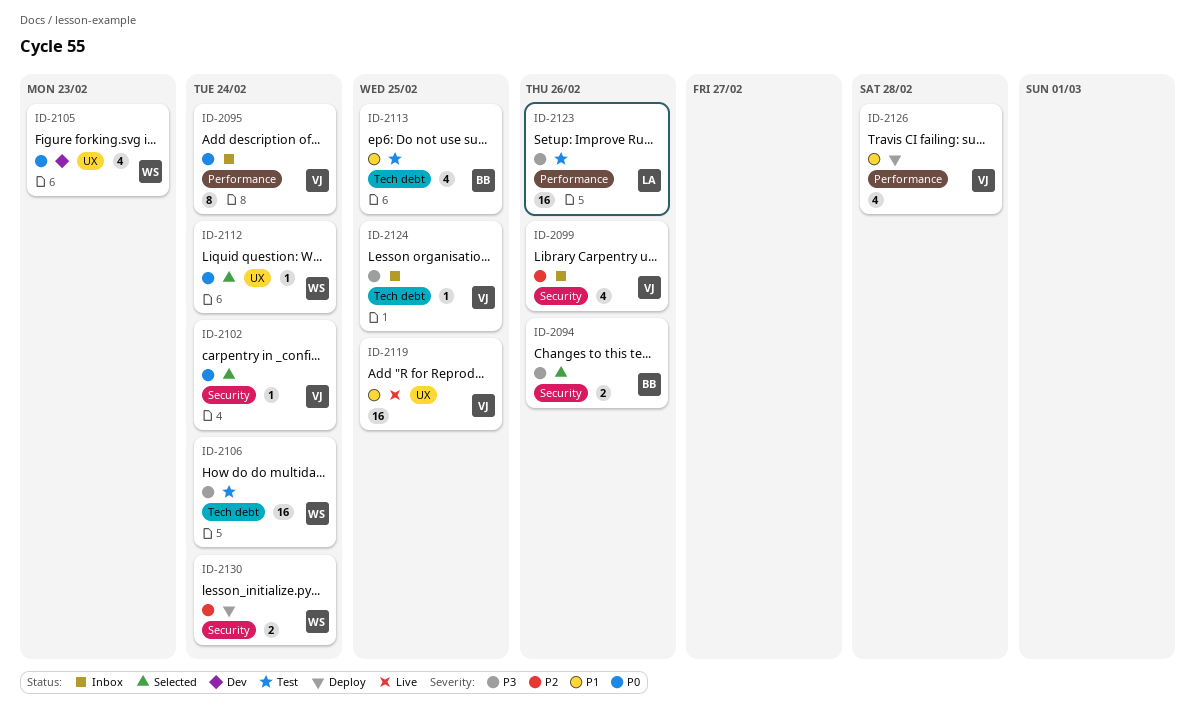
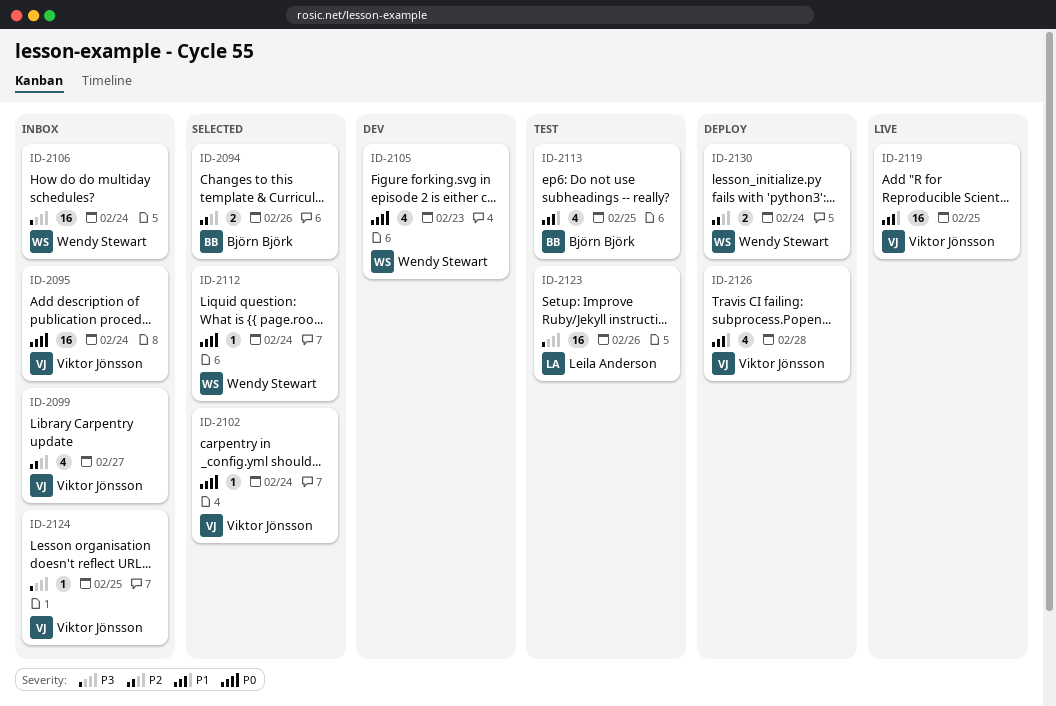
ID-2094, priority: P3 -> P2
ID-2095, estimate: 8 -> 16
ID-2099, due: Feb 26 -> Feb 27
ID-2106, status: Test -> Inbox

